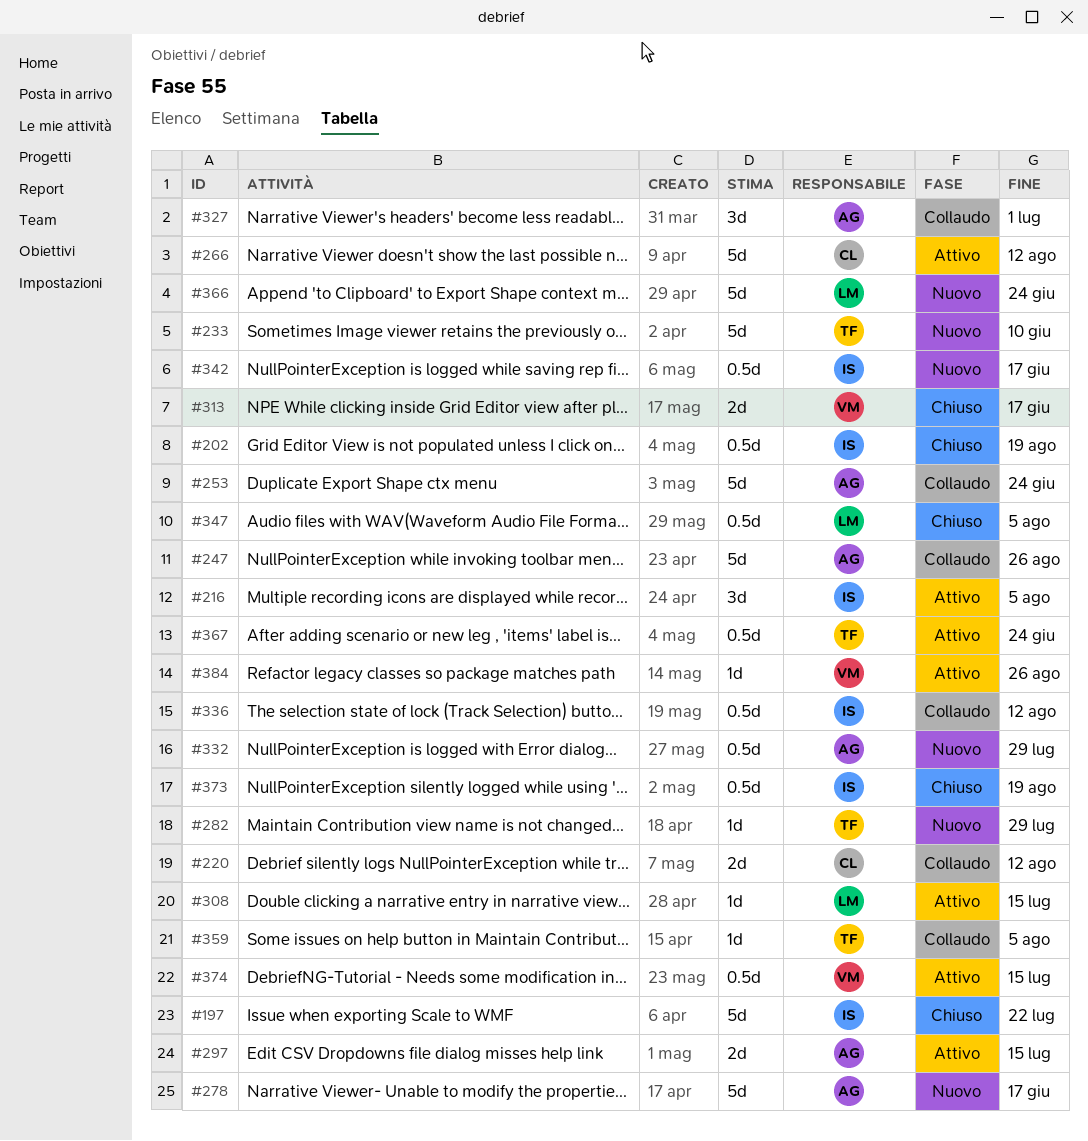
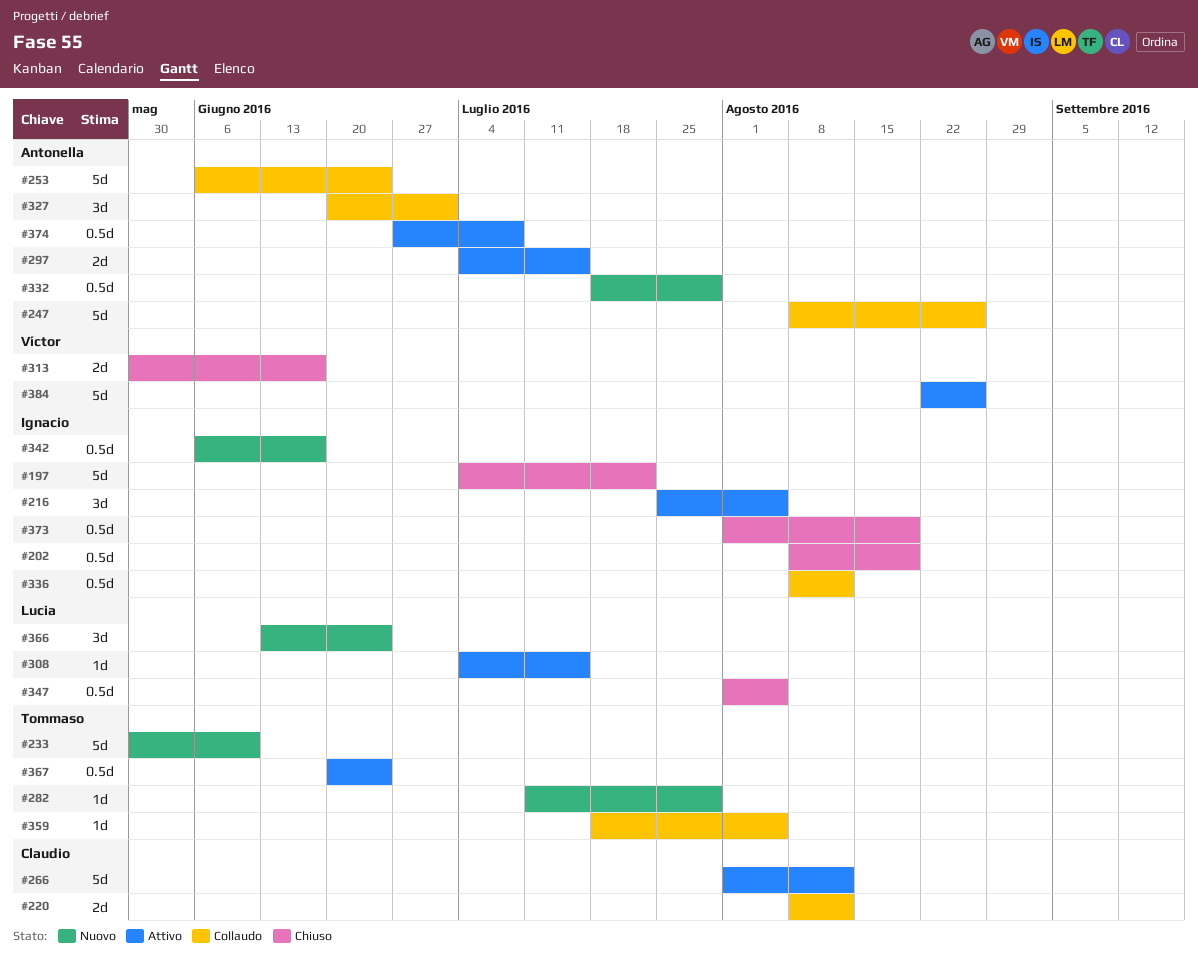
#278: present -> none
#366, estimate: 5d -> 3d
#374, owner: Víctor -> Antonella
#374, due: Jul 15 -> Jul 8
#384, estimate: 1d -> 5d

